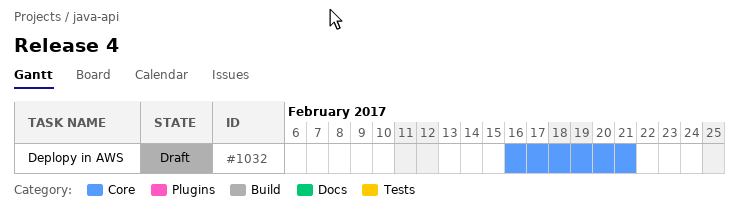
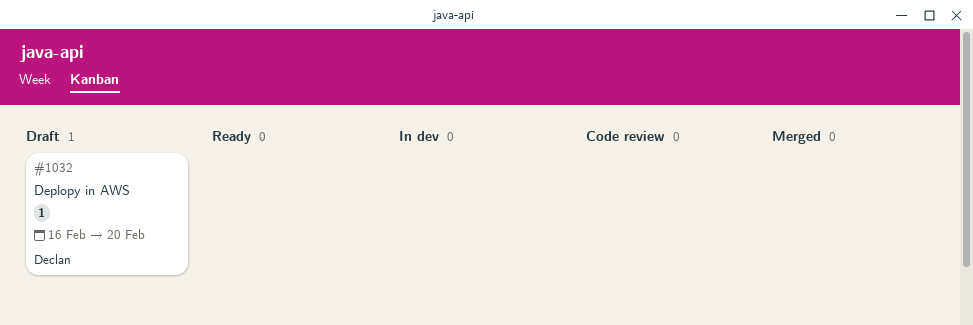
#1032, due: Feb 21 -> Feb 20

